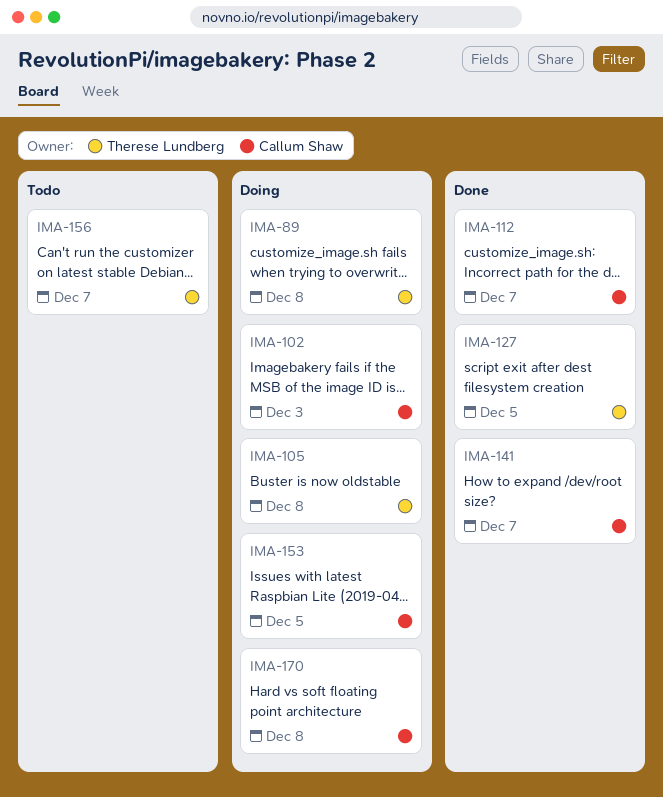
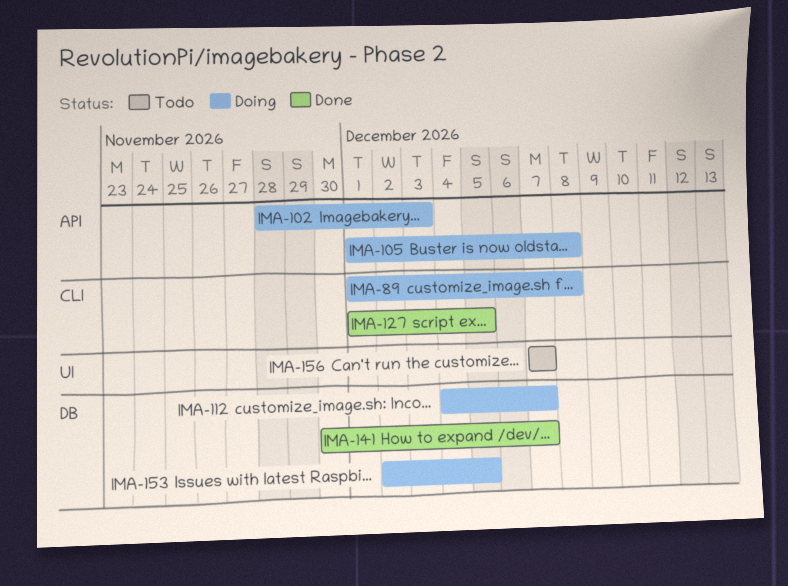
IMA-112, status: Done -> Doing
IMA-170: present -> none

